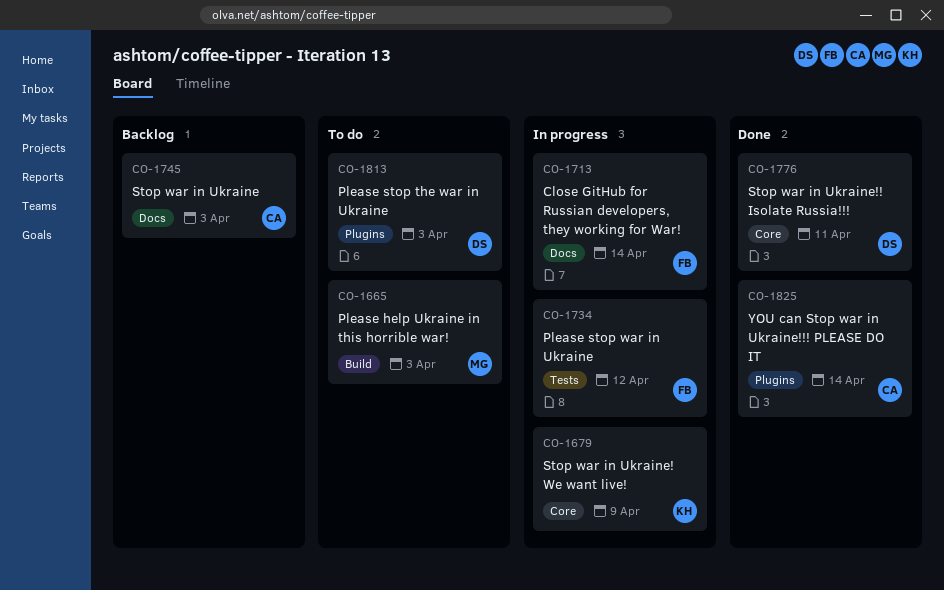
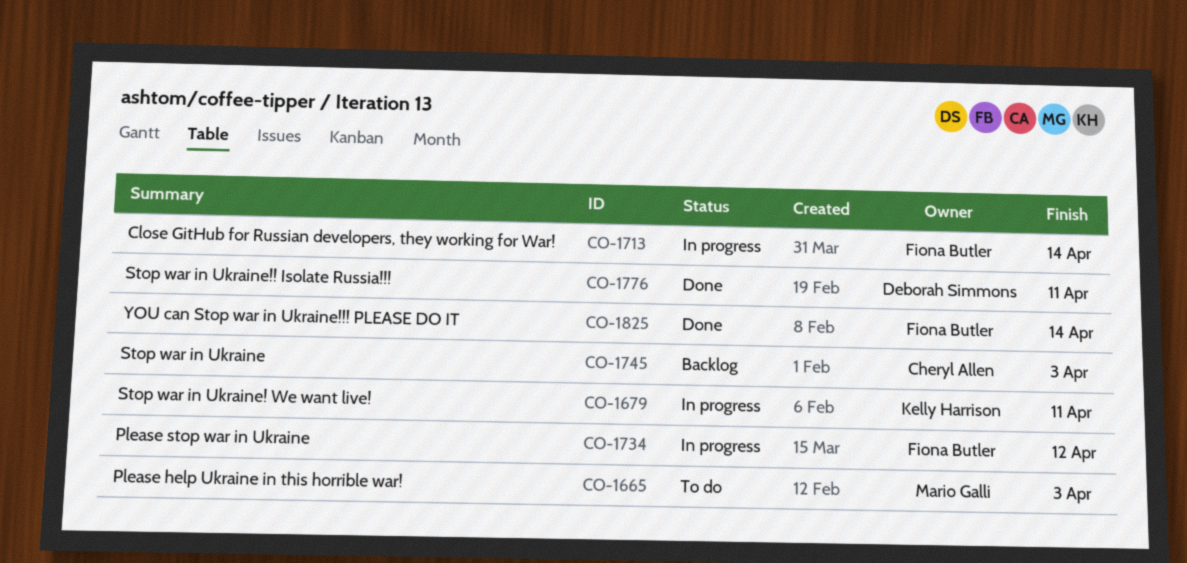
CO-1679, due: Apr 9 -> Apr 11
CO-1813: present -> none
CO-1825, owner: Cheryl Allen -> Fiona Butler

